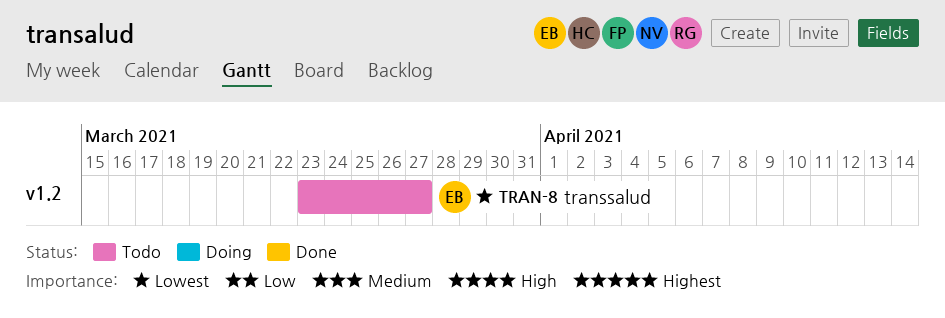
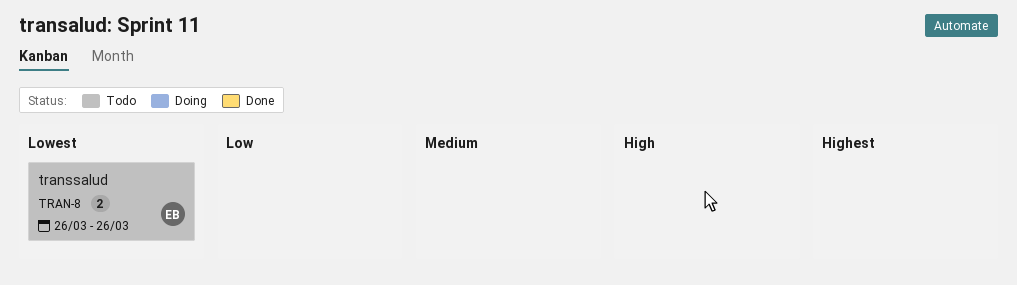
TRAN-8, start: Mar 23 -> Mar 26
TRAN-8, due: Mar 27 -> Mar 26

